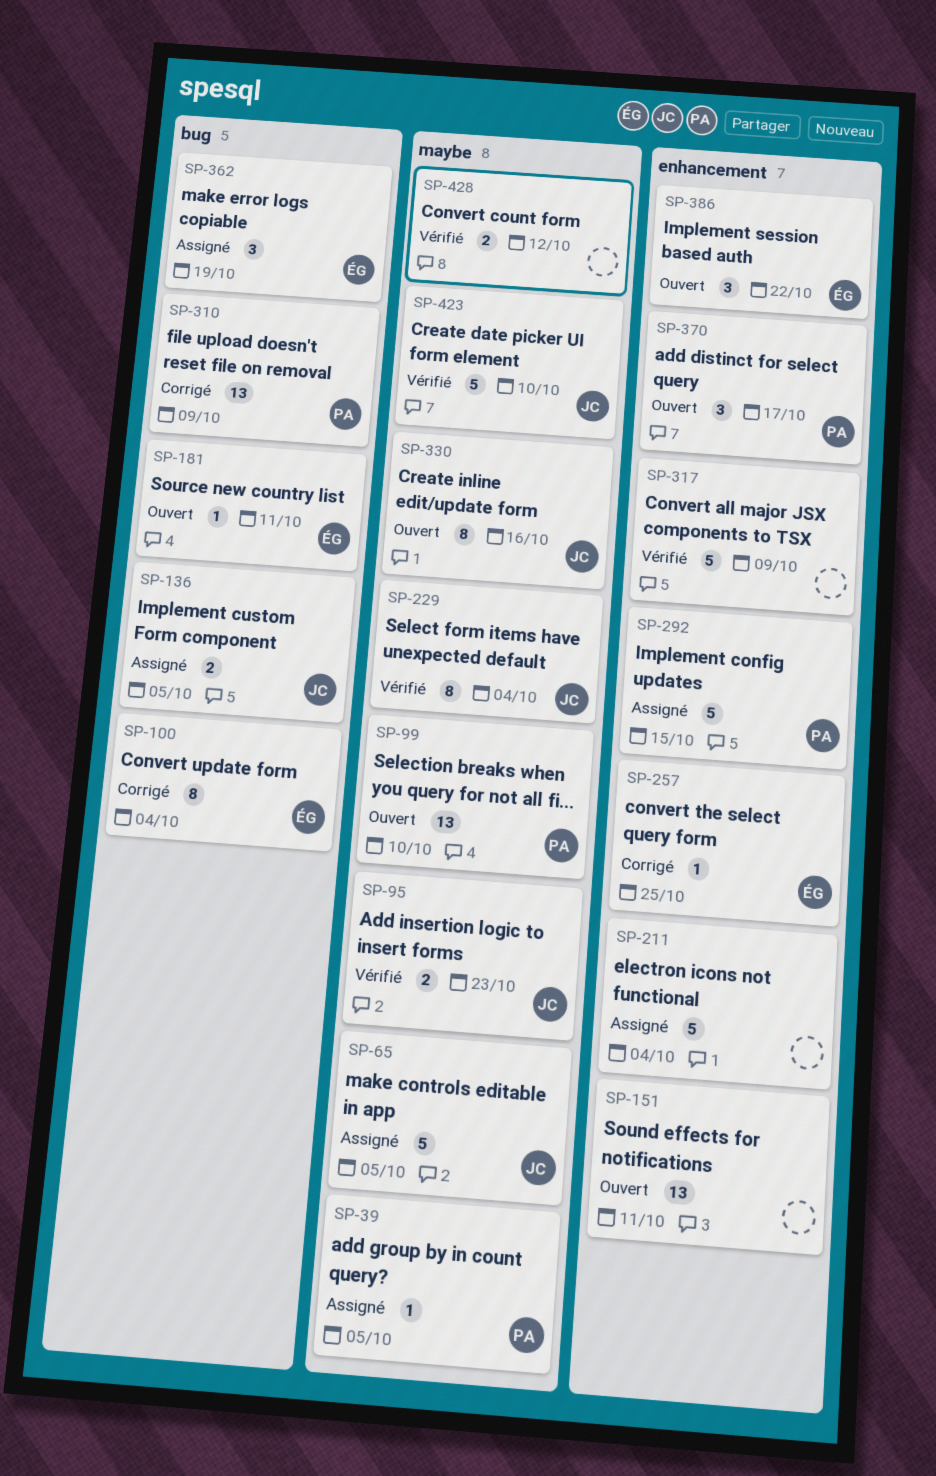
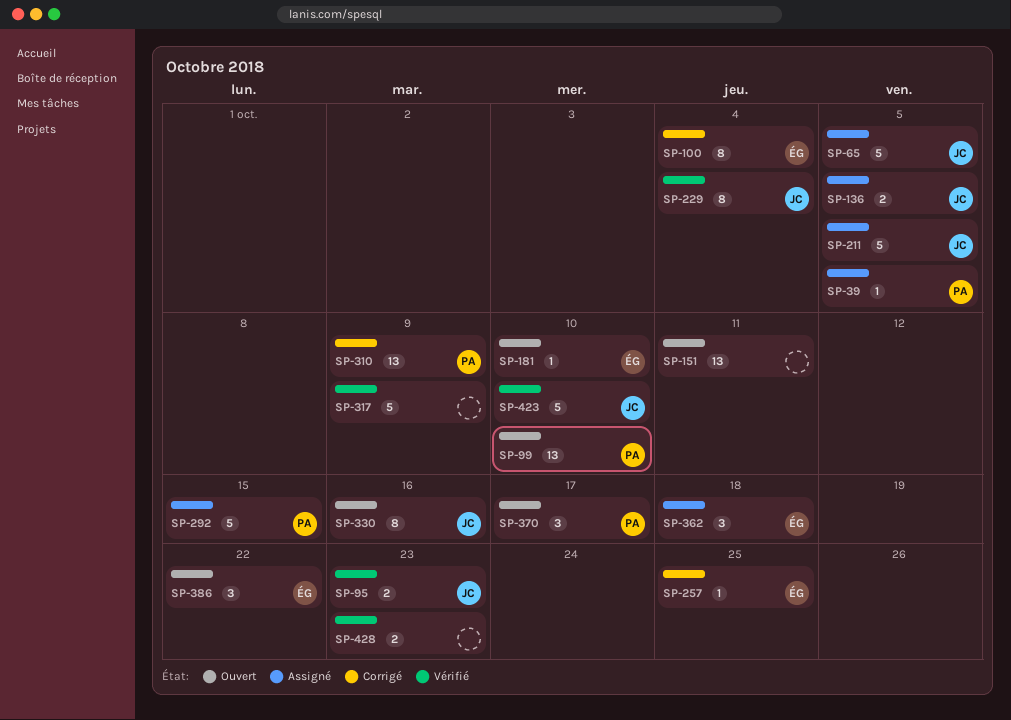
SP-181, due: Oct 11 -> Oct 10
SP-211, owner: none -> JC
SP-211, due: Oct 4 -> Oct 5
SP-362, due: Oct 19 -> Oct 18
SP-428, due: Oct 12 -> Oct 23

